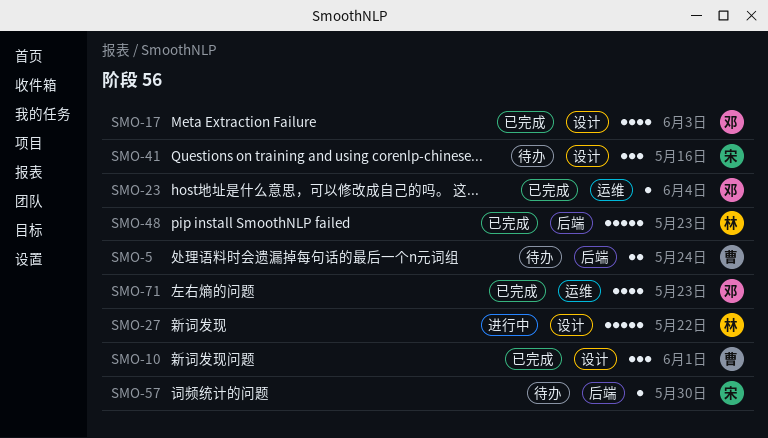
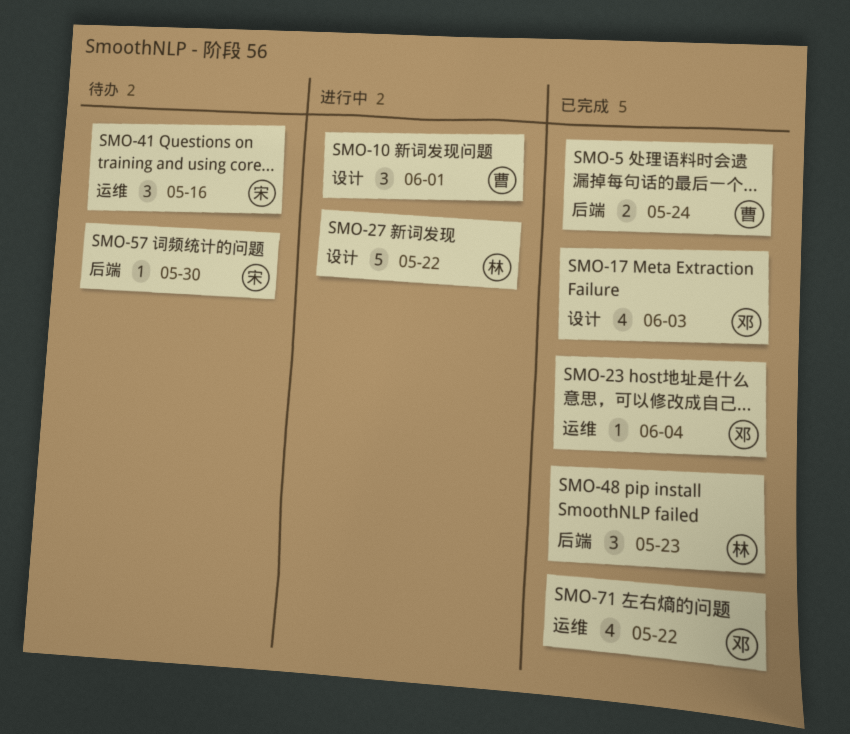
SMO-5, status: 待办 -> 已完成
SMO-10, status: 已完成 -> 进行中
SMO-41, label: 设计 -> 运维
SMO-48, estimate: 5 -> 3
SMO-71, due: May 23 -> May 22

